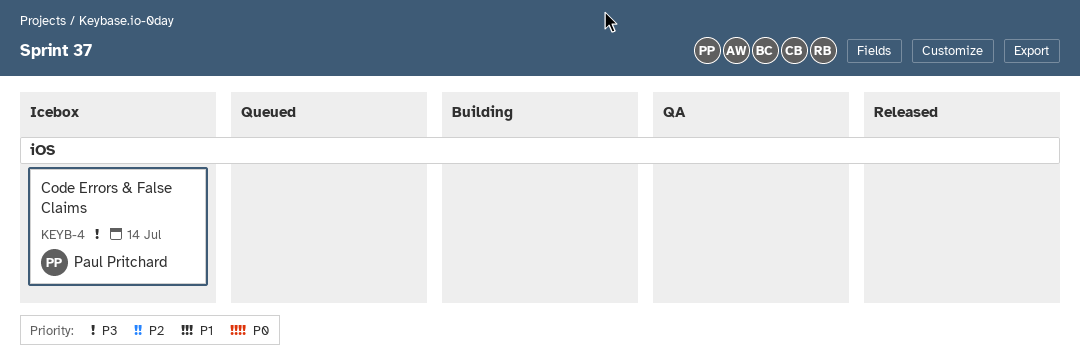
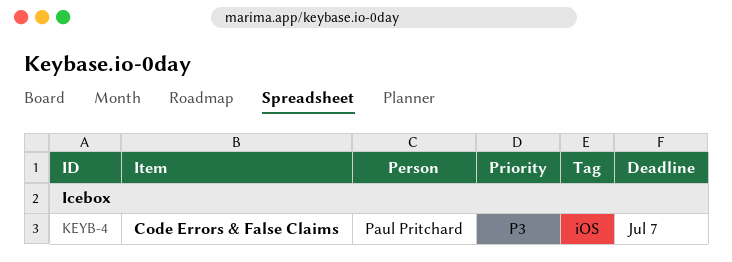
KEYB-4, due: Jul 14 -> Jul 7

